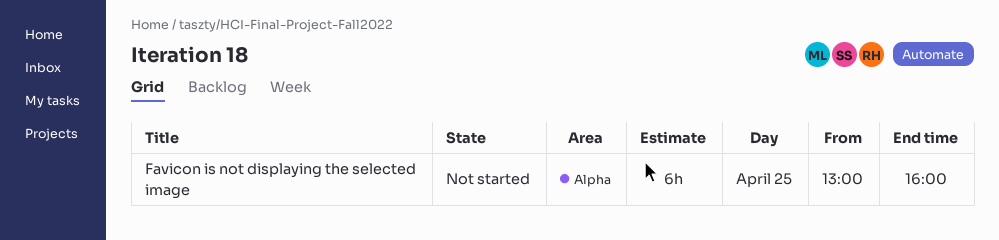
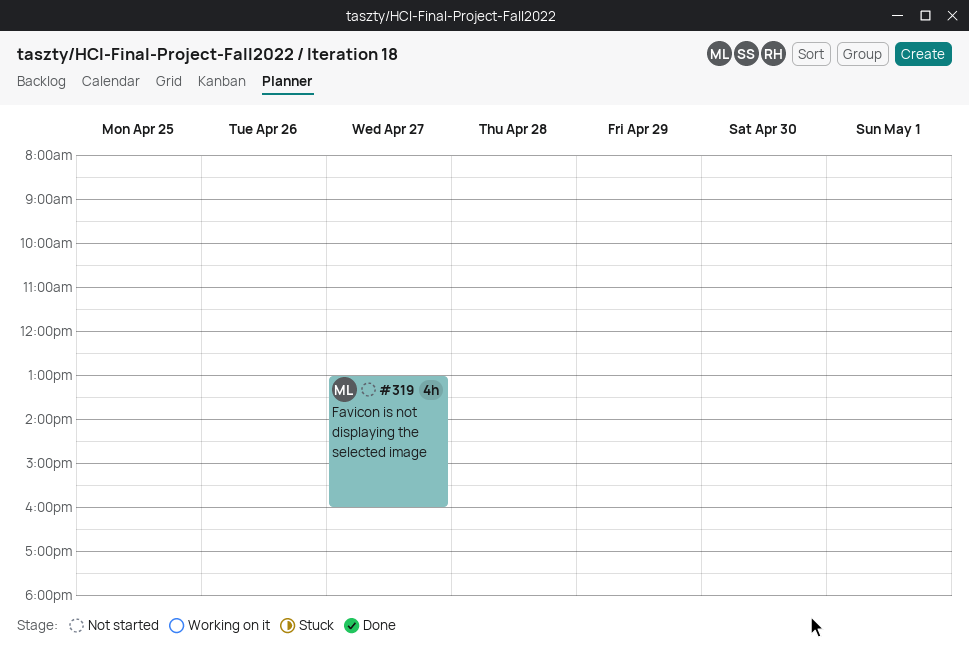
Favicon is not displaying the selected image, estimate: 6h -> 4h
Favicon is not displaying the selected image, day: Apr 25 -> Apr 27

